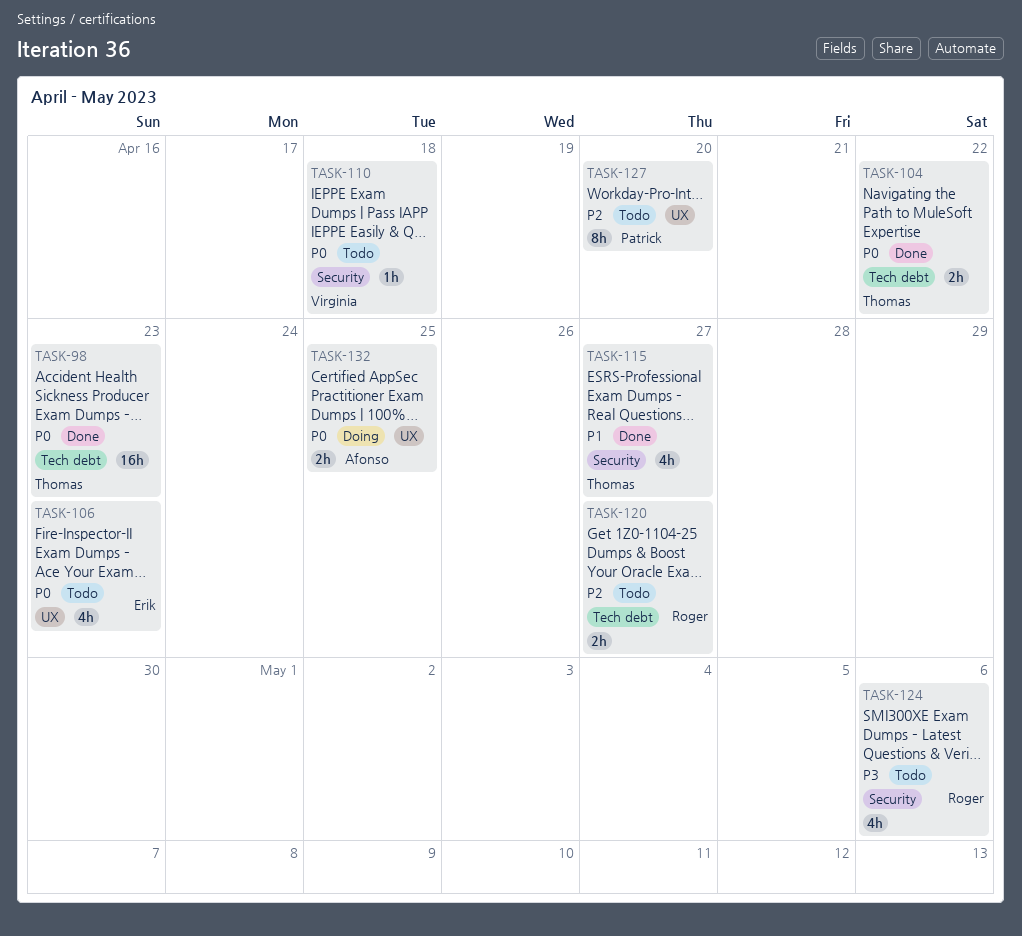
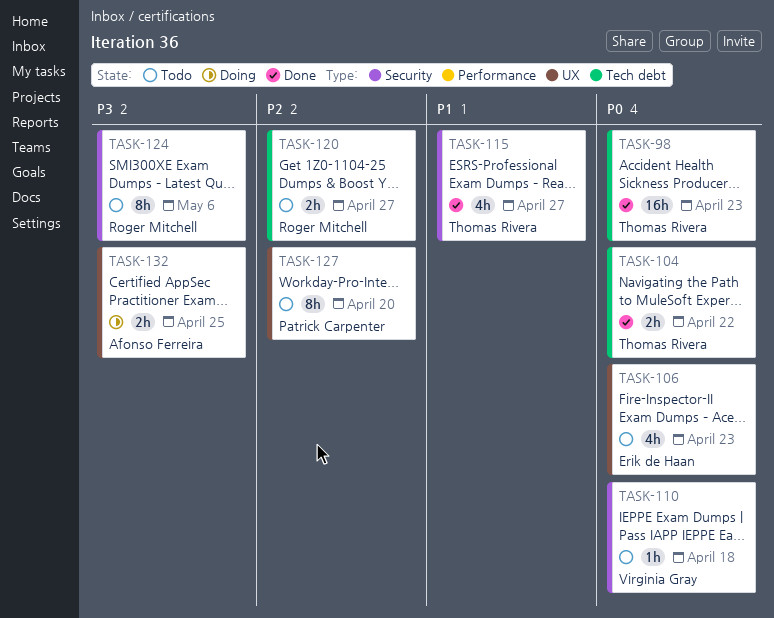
TASK-124, estimate: 4h -> 8h
TASK-132, priority: P0 -> P3

